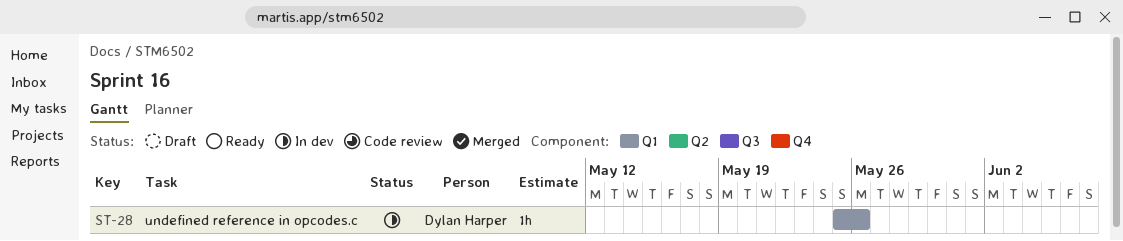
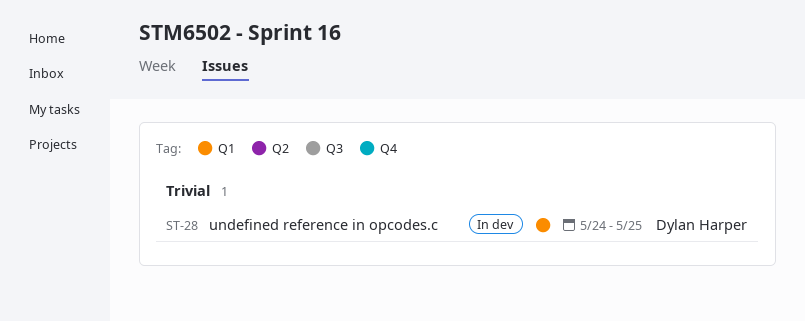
ST-28, start: May 25 -> May 24
ST-28, due: May 26 -> May 25

